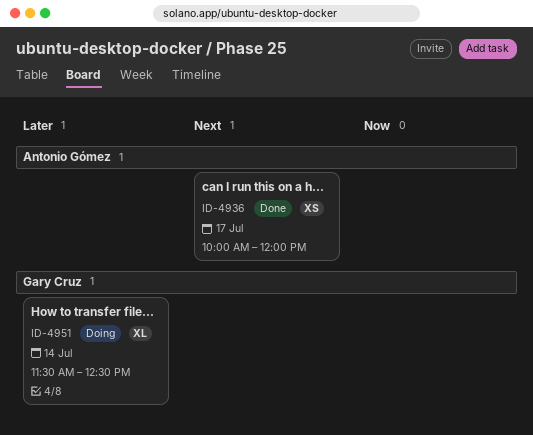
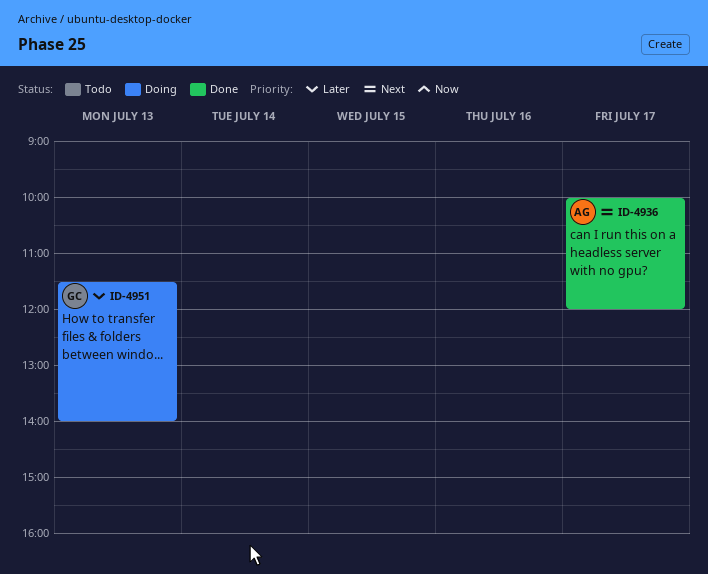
ID-4951, day: Jul 14 -> Jul 13
ID-4951, ends: 12:30 -> 14:00

